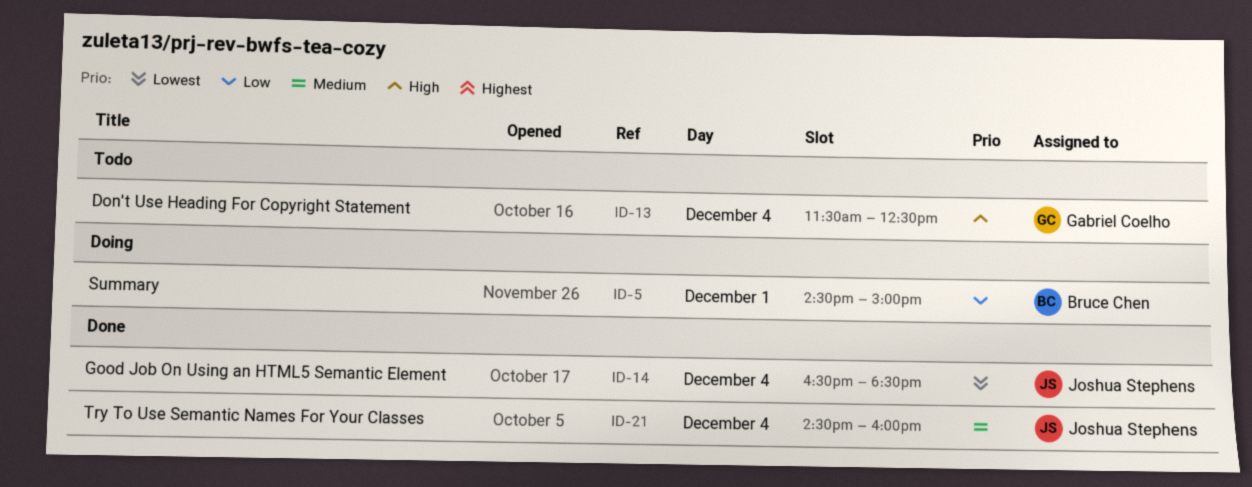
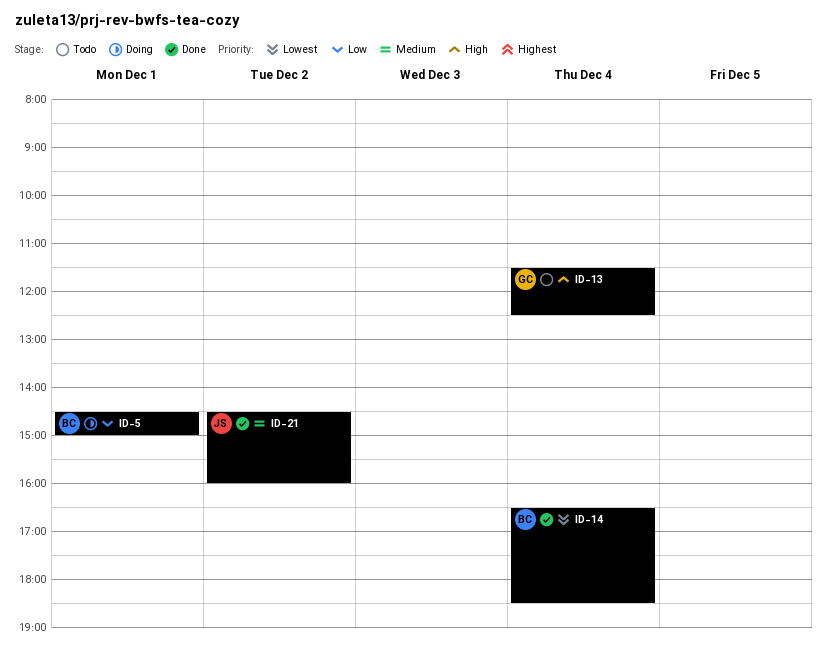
ID-14, owner: Joshua Stephens -> Bruce Chen
ID-21, day: Dec 4 -> Dec 2

